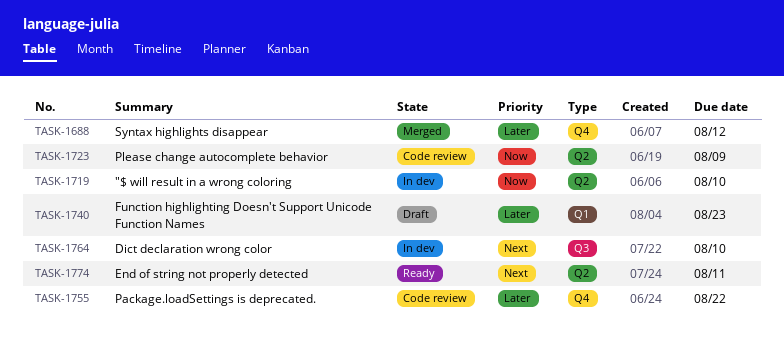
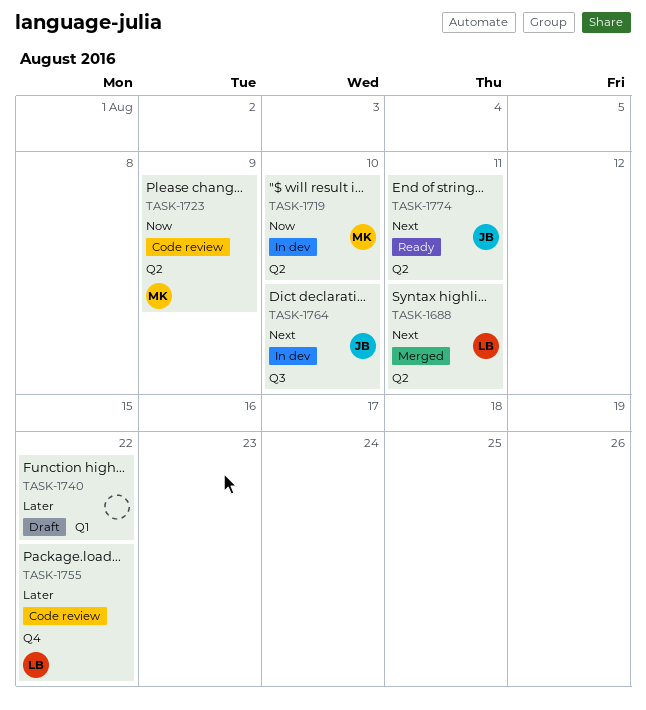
TASK-1688, priority: Later -> Next
TASK-1688, label: Q4 -> Q2
TASK-1688, due: Aug 12 -> Aug 11
TASK-1740, due: Aug 23 -> Aug 22

